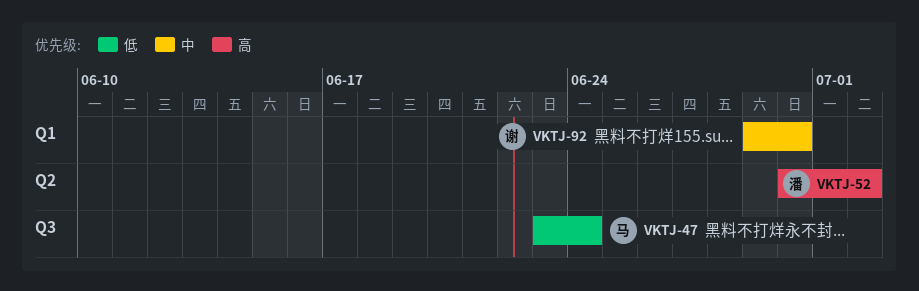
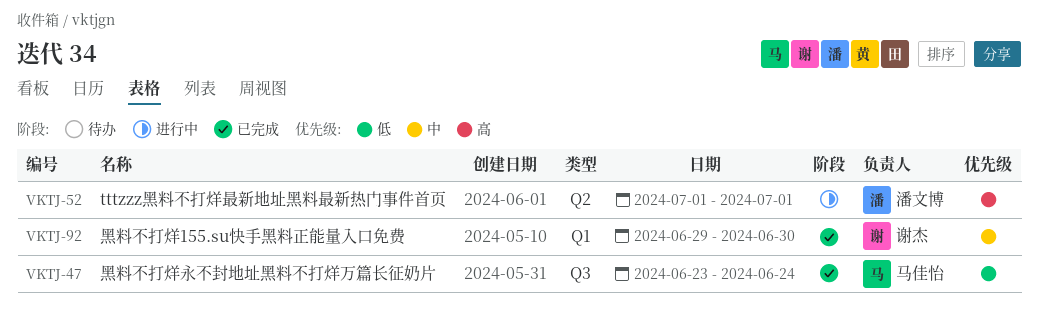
VKTJ-52, start: Jun 30 -> Jul 1
VKTJ-52, due: Jul 2 -> Jul 1

